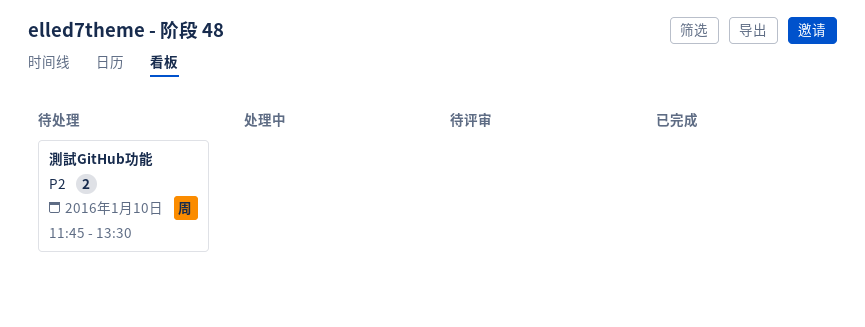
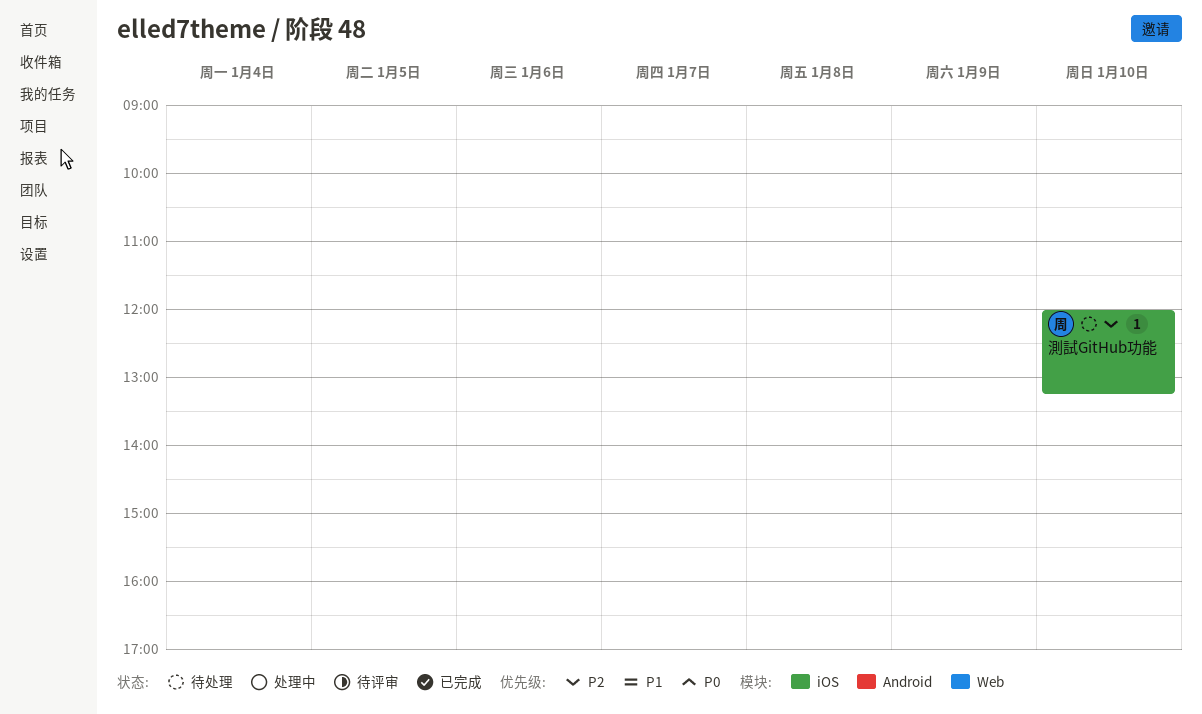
測試GitHub功能, estimate: 2 -> 1
測試GitHub功能, begins: 11:45 -> 12:00
測試GitHub功能, ends: 13:30 -> 13:15

